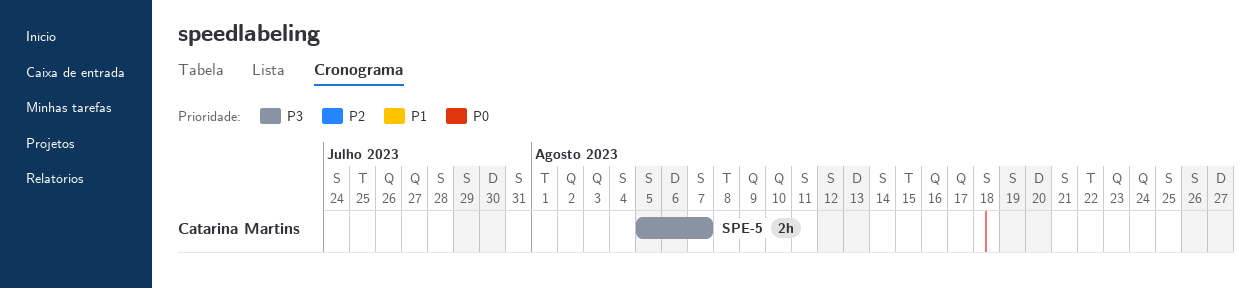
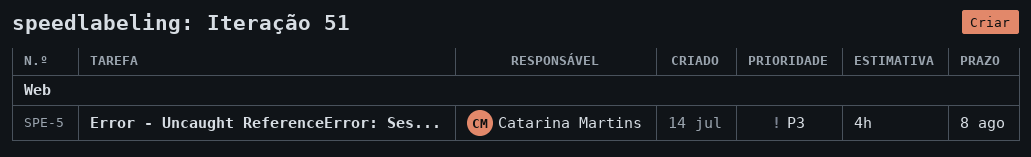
SPE-5, estimate: 2h -> 4h
SPE-5, due: Aug 7 -> Aug 8

